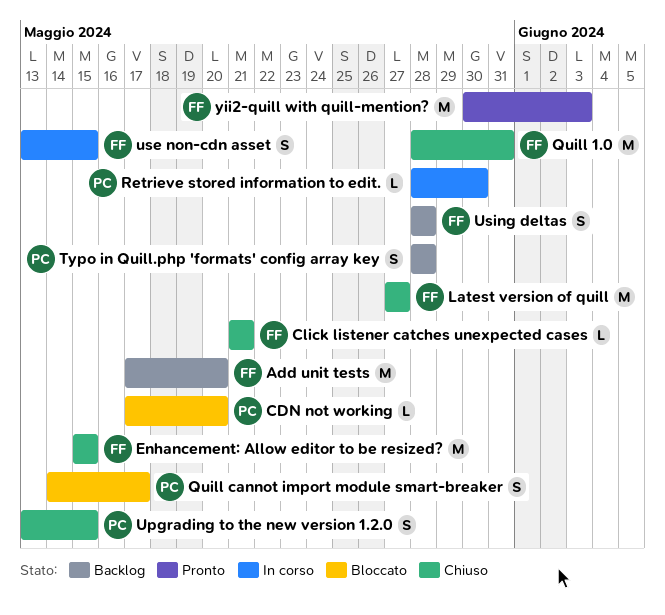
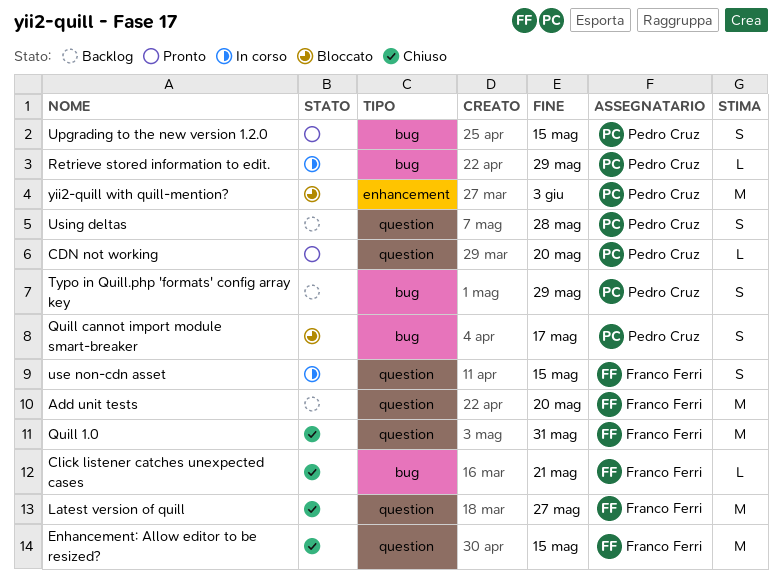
CDN not working, status: Bloccato -> Pronto
Retrieve stored information to edit., due: May 30 -> May 29
Typo in Quill.php 'formats' config array key, due: May 28 -> May 29
Upgrading to the new version 1.2.0, status: Chiuso -> Pronto
Using deltas, owner: Franco Ferri -> Pedro Cruz
yii2-quill with quill-mention?, status: Pronto -> Bloccato
yii2-quill with quill-mention?, owner: Franco Ferri -> Pedro Cruz

